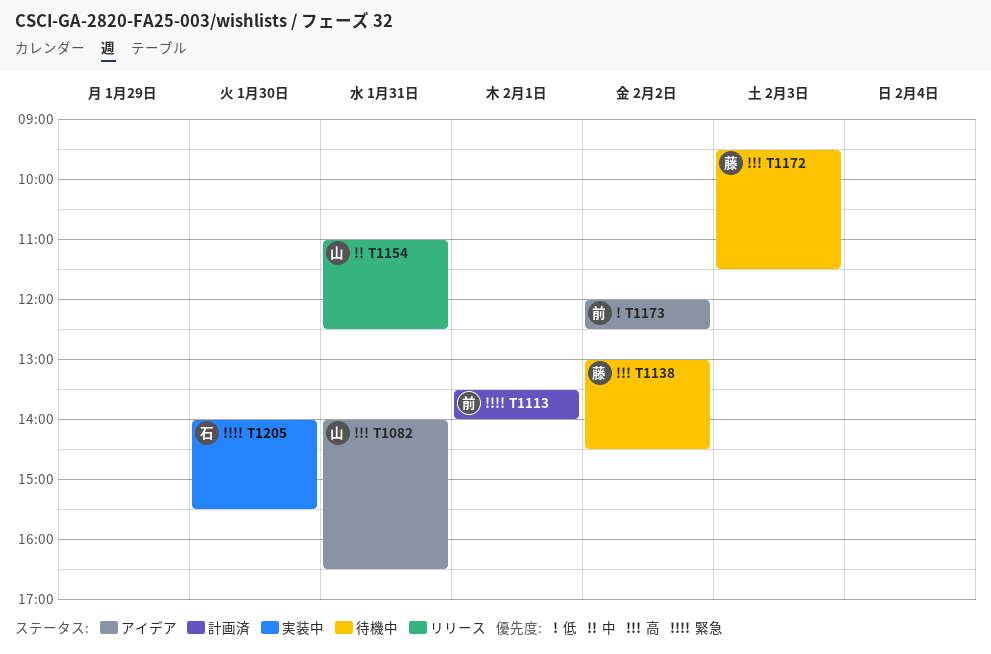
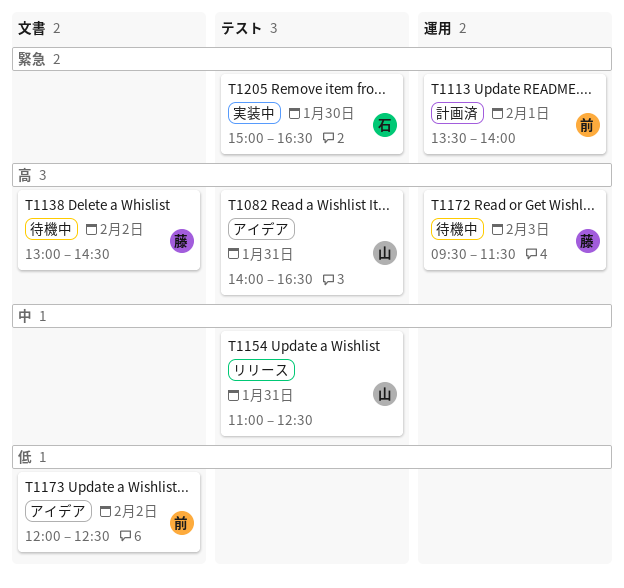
T1205, begins: 14:00 -> 15:00
T1205, ends: 15:30 -> 16:30

